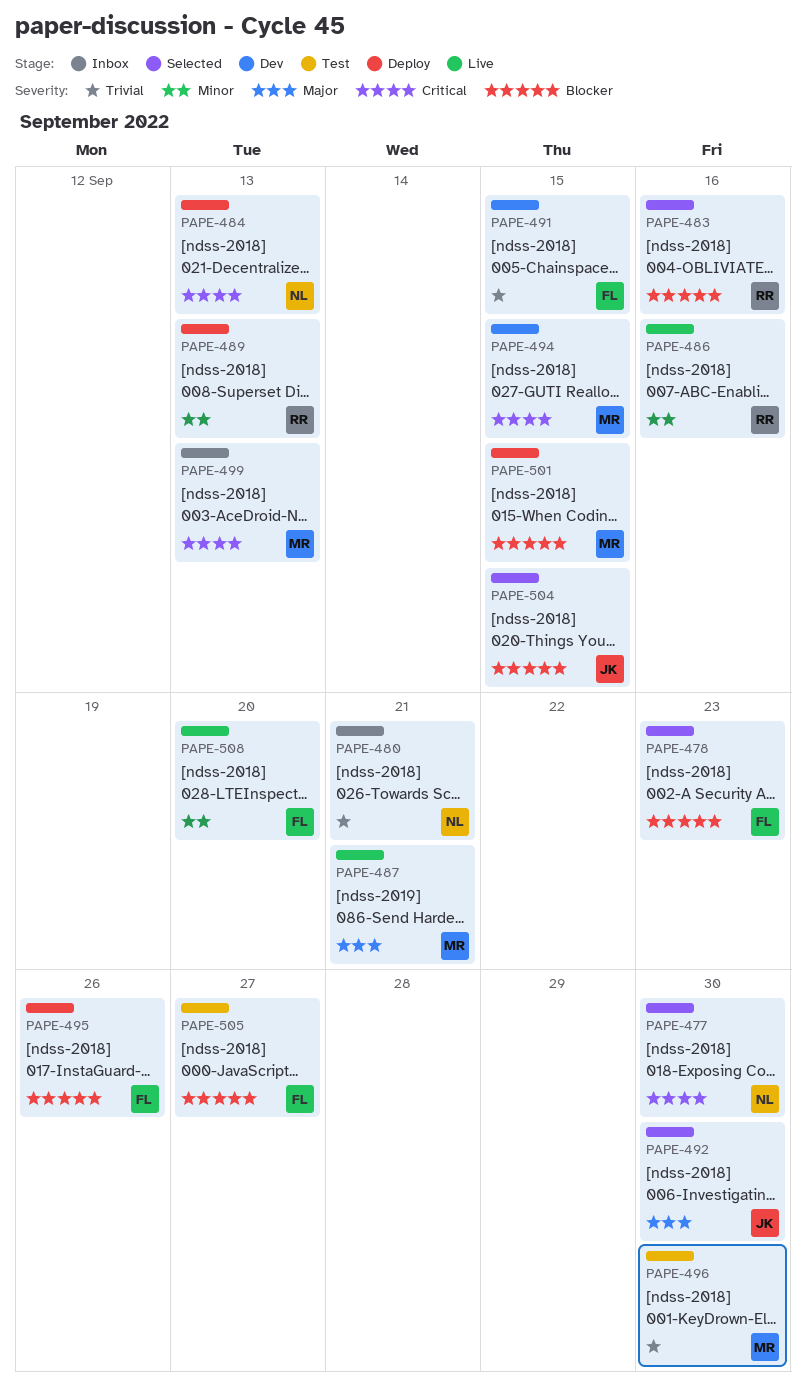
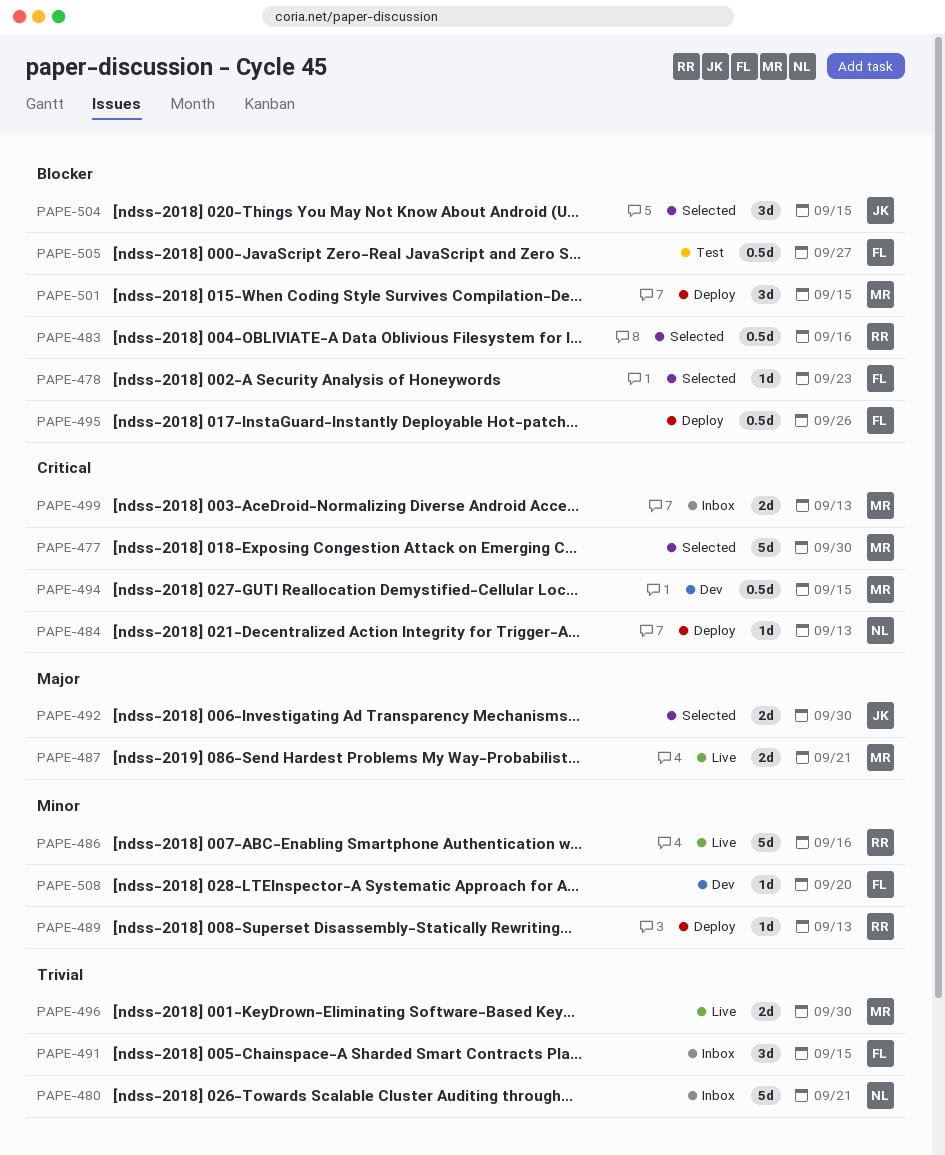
PAPE-477, owner: NL -> MR
PAPE-491, status: Dev -> Inbox
PAPE-496, status: Test -> Live
PAPE-508, status: Live -> Dev

